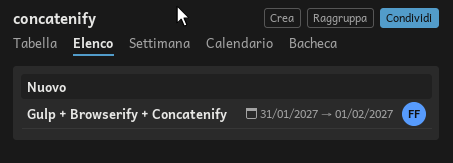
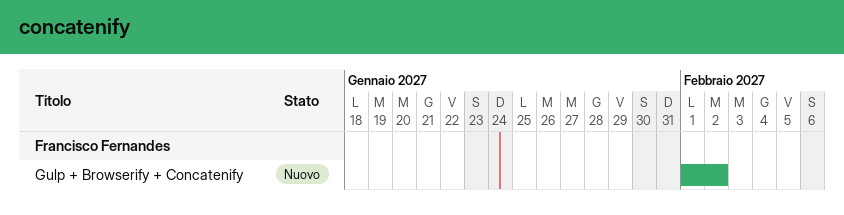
Gulp + Browserify + Concatenify, start: Jan 31 -> Feb 1
Gulp + Browserify + Concatenify, due: Feb 1 -> Feb 2

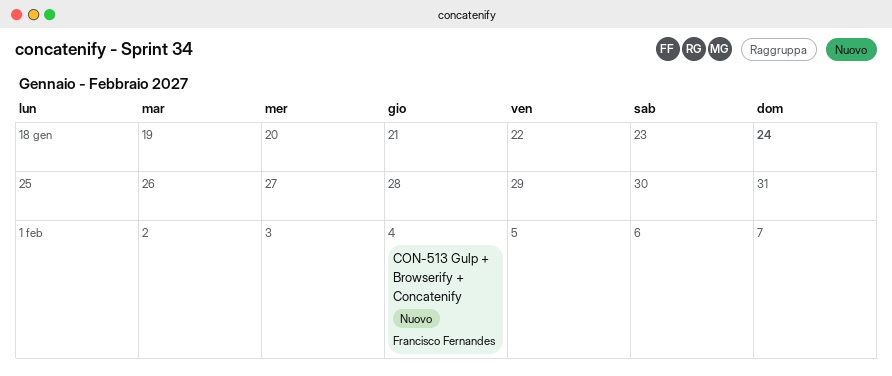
Gulp + Browserify + Concatenify, due: Feb 2 -> Feb 4

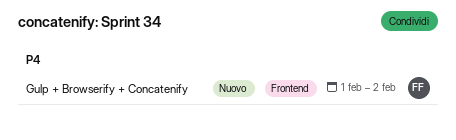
Gulp + Browserify + Concatenify, due: Feb 4 -> Feb 2

